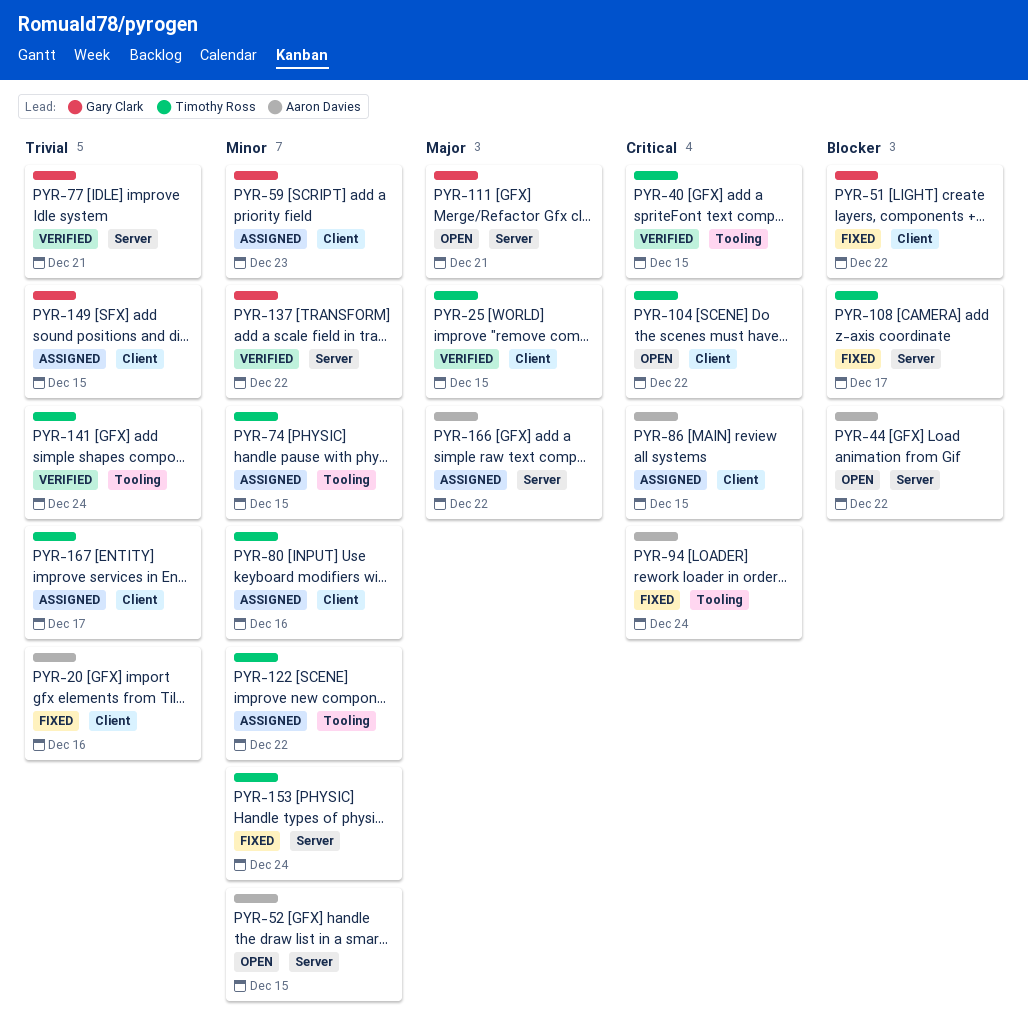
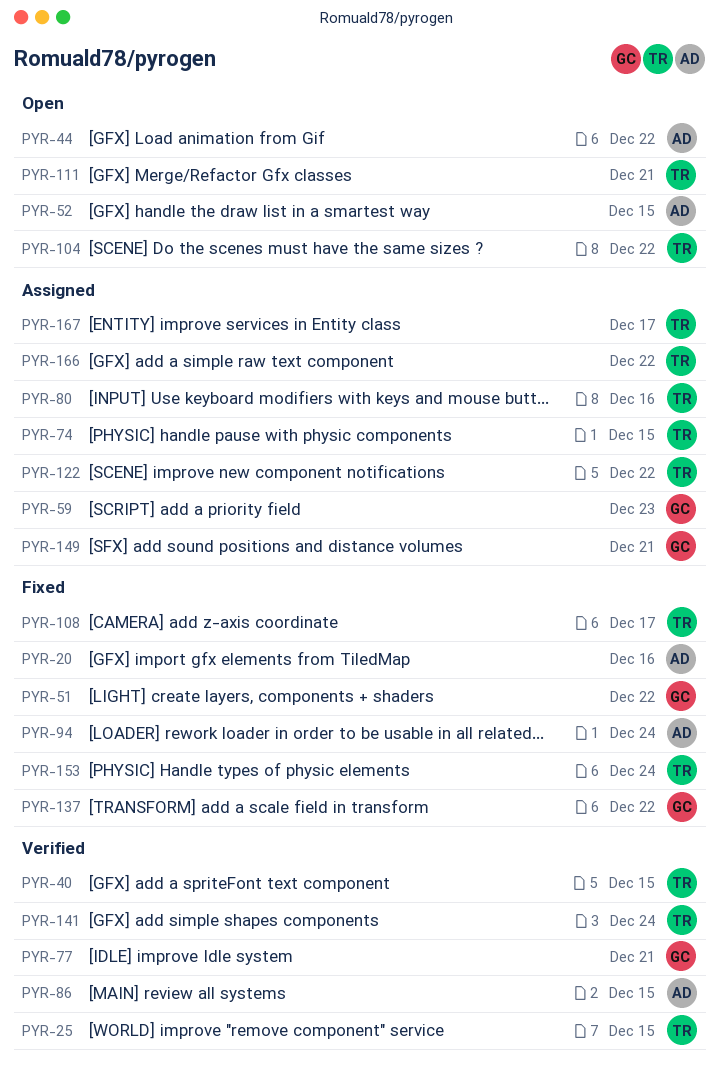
PYR-86, status: Assigned -> Verified
PYR-111, owner: Gary Clark -> Timothy Ross
PYR-137, status: Verified -> Fixed
PYR-149, due: Dec 15 -> Dec 21
PYR-166, owner: Aaron Davies -> Timothy Ross

